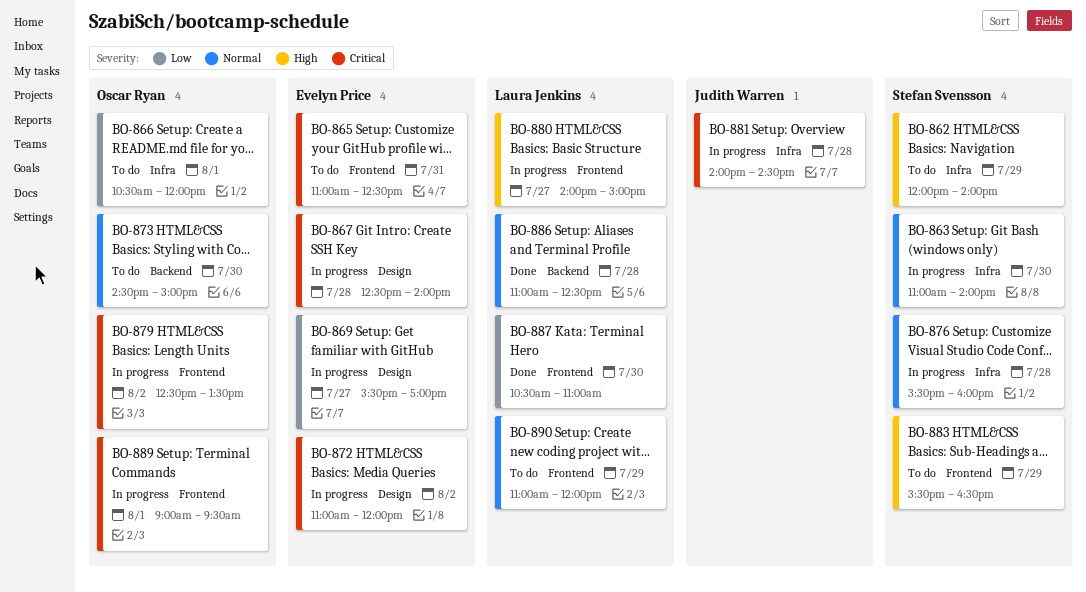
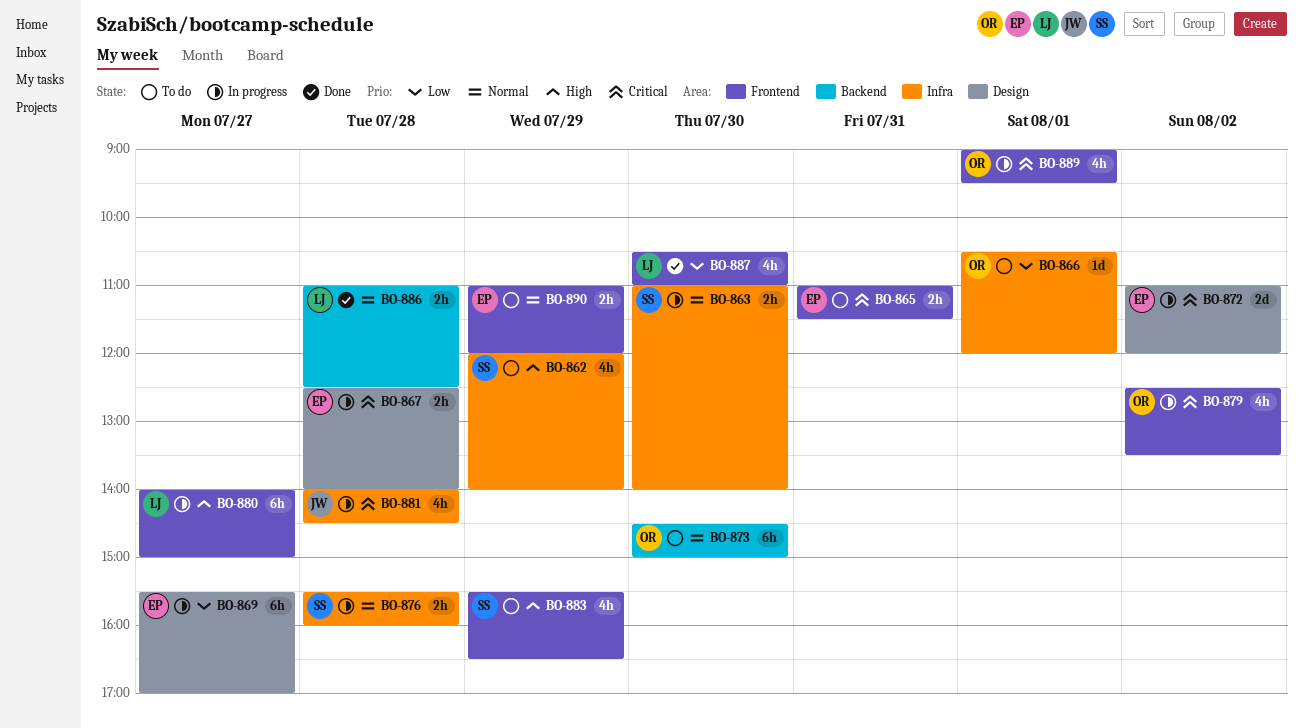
BO-865, ends: 12:30 -> 11:30
BO-890, owner: Laura Jenkins -> Evelyn Price

